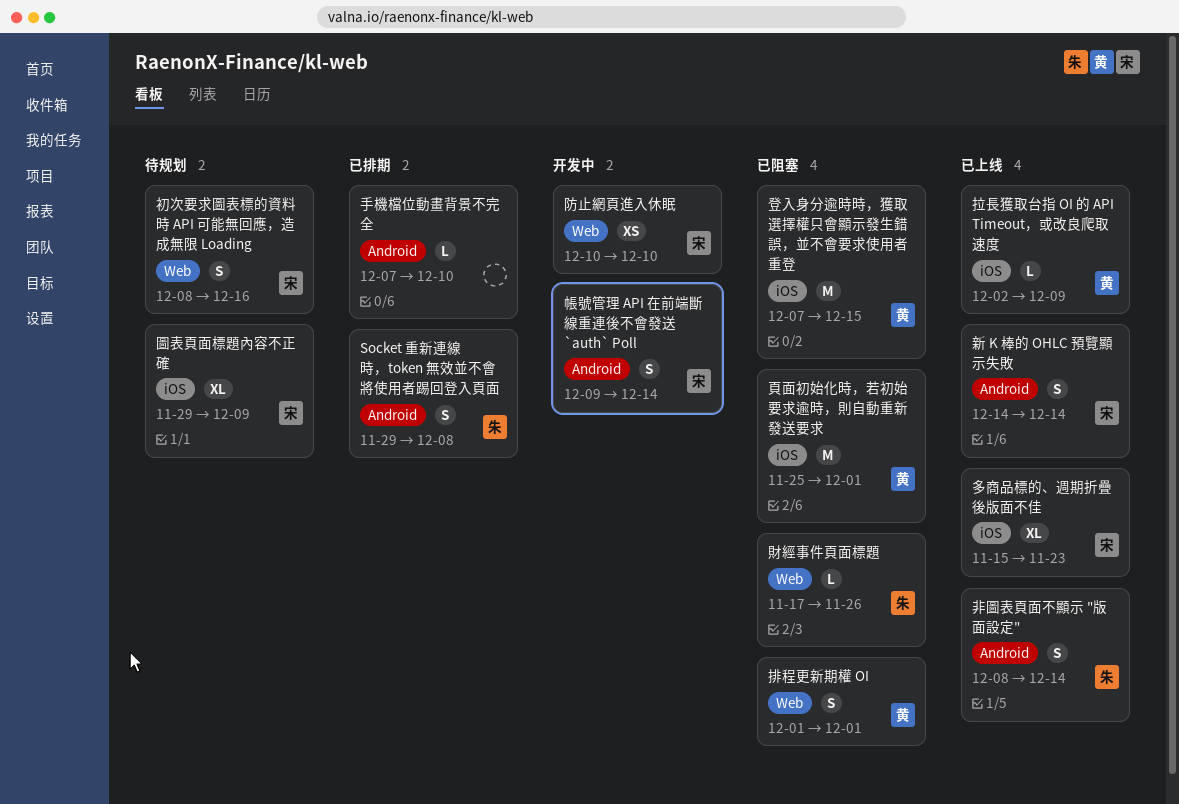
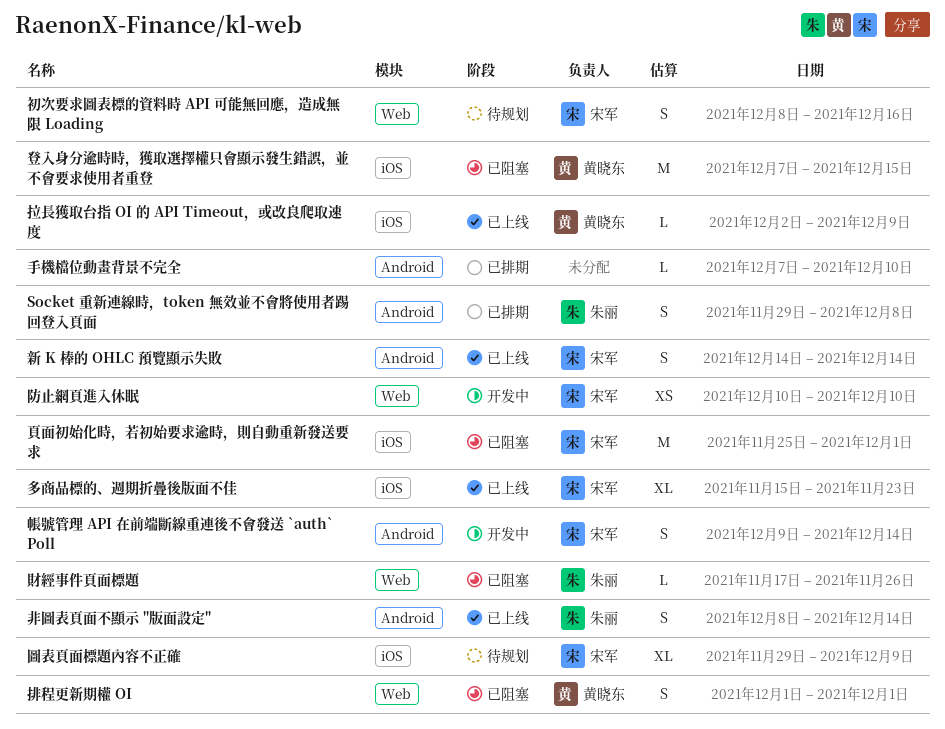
頁面初始化時，若初始要求逾時，則自動重新發送要求, owner: 黄晓东 -> 宋军

